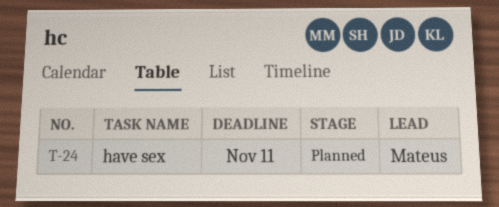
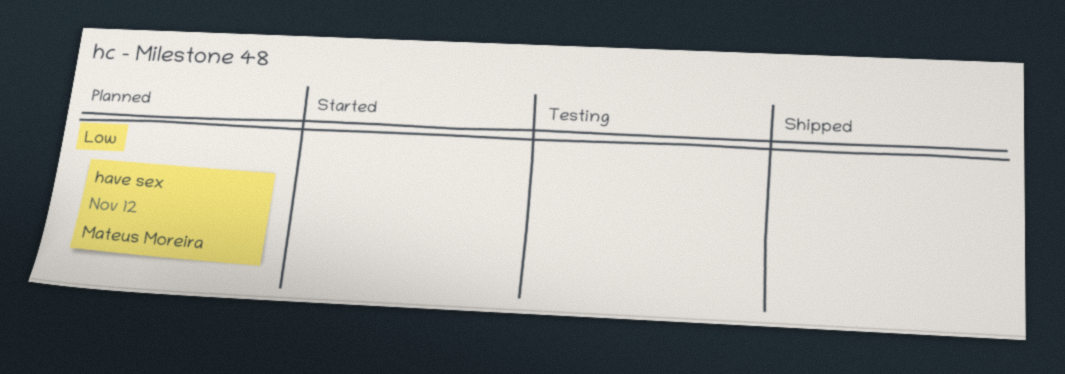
have sex, due: Nov 11 -> Nov 12

